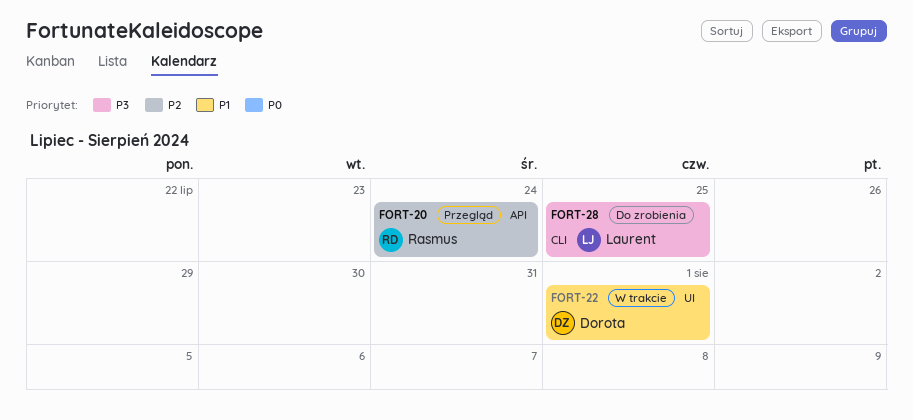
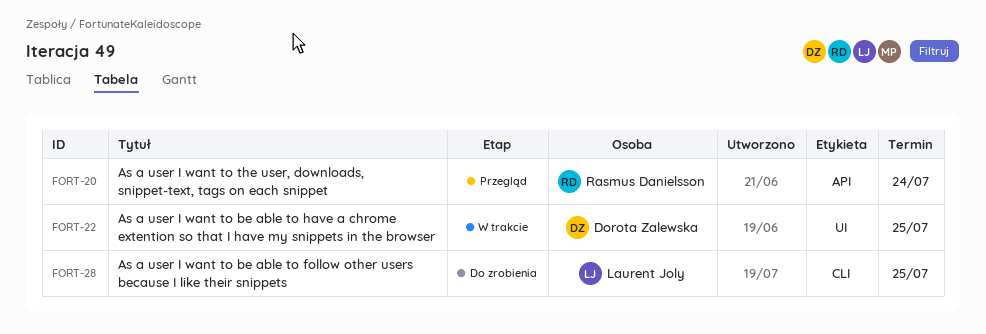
FORT-22, due: Aug 1 -> Jul 25

